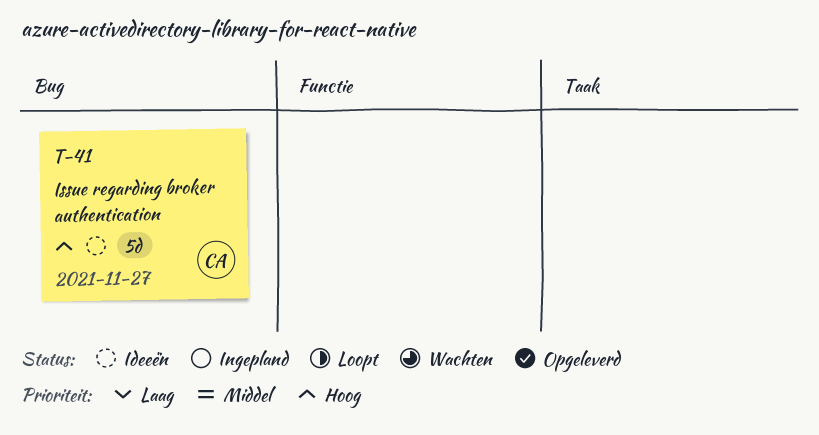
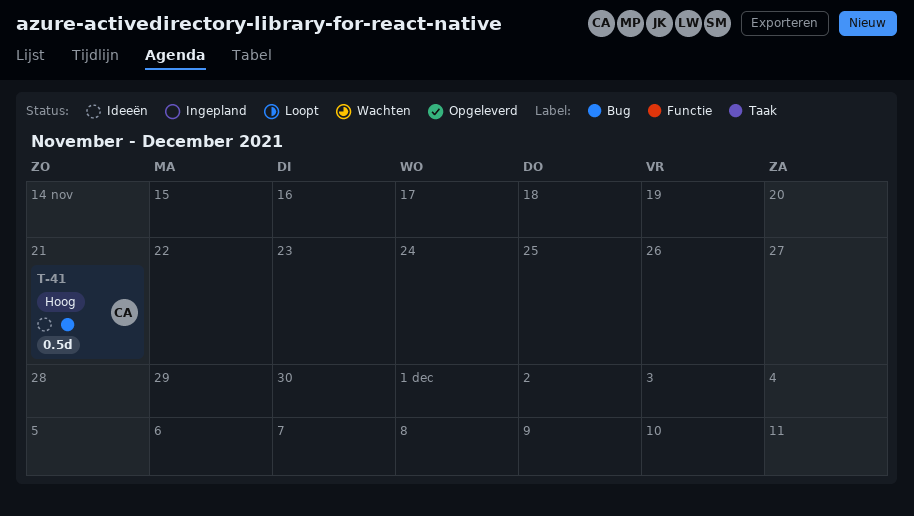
T-41, estimate: 5d -> 0.5d
T-41, due: Nov 27 -> Nov 21

